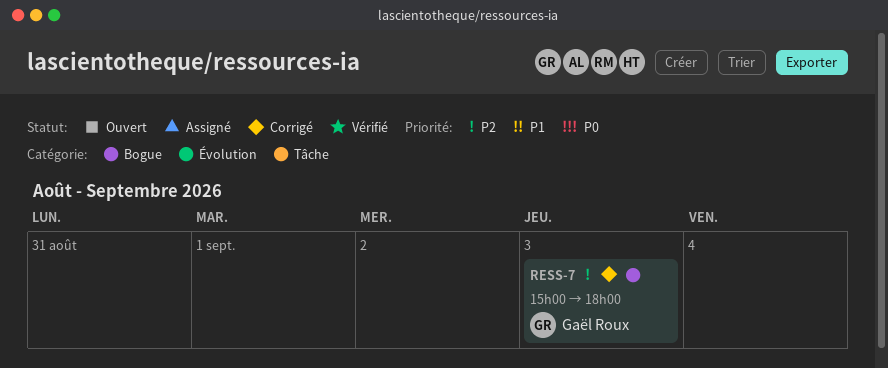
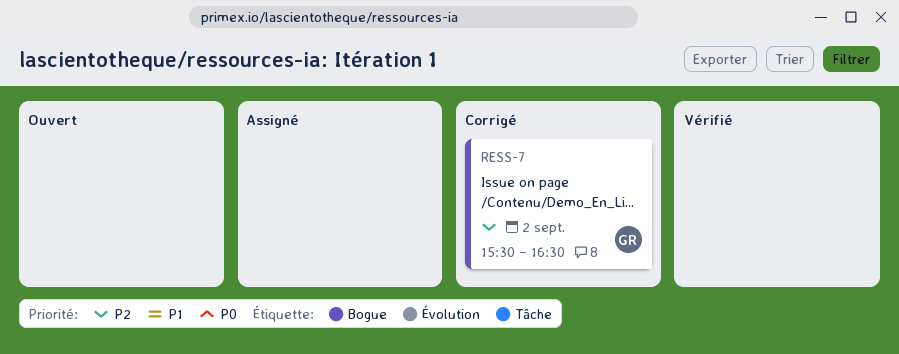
RESS-7, day: Sep 3 -> Sep 2
RESS-7, begins: 15:00 -> 15:30
RESS-7, ends: 18:00 -> 16:30

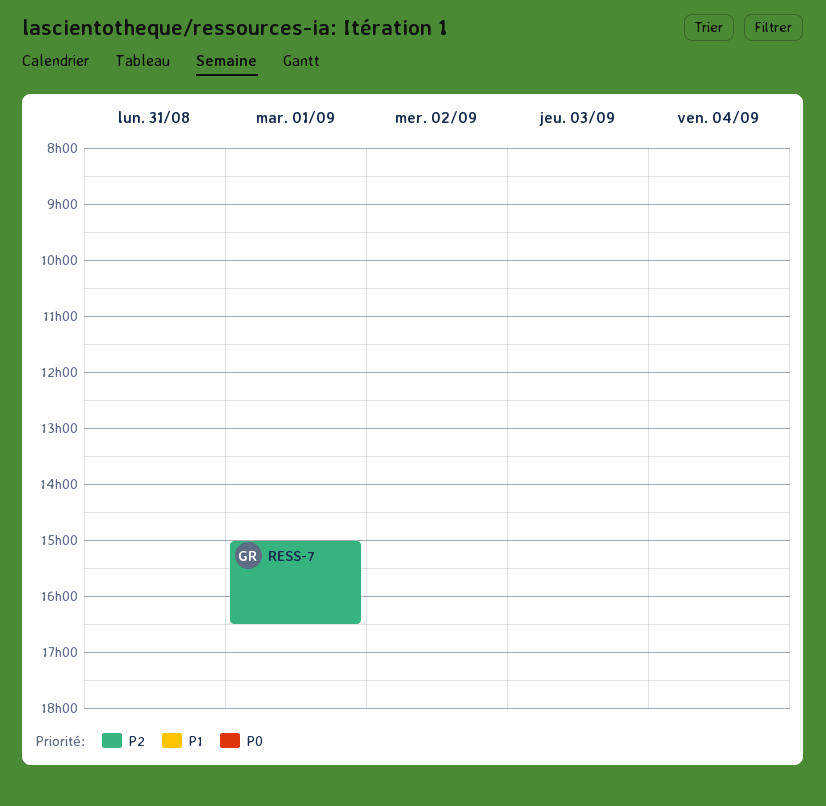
RESS-7, day: Sep 2 -> Sep 1
RESS-7, begins: 15:30 -> 15:00

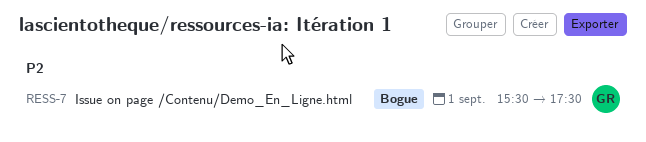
RESS-7, begins: 15:00 -> 15:30
RESS-7, ends: 16:30 -> 17:30

